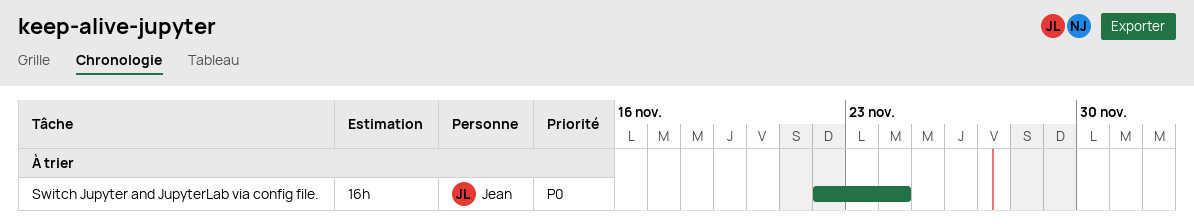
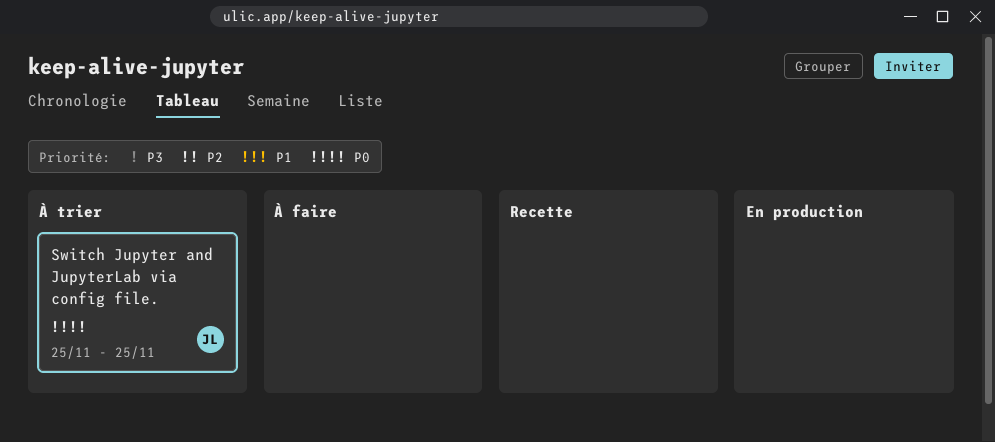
Switch Jupyter and JupyterLab via config file., start: Nov 22 -> Nov 25
Switch Jupyter and JupyterLab via config file., due: Nov 24 -> Nov 25

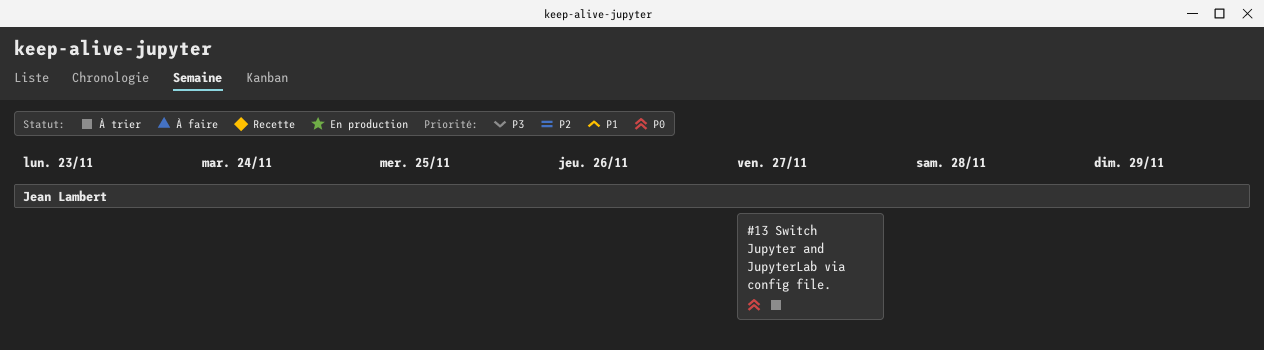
Switch Jupyter and JupyterLab via config file., due: Nov 25 -> Nov 27

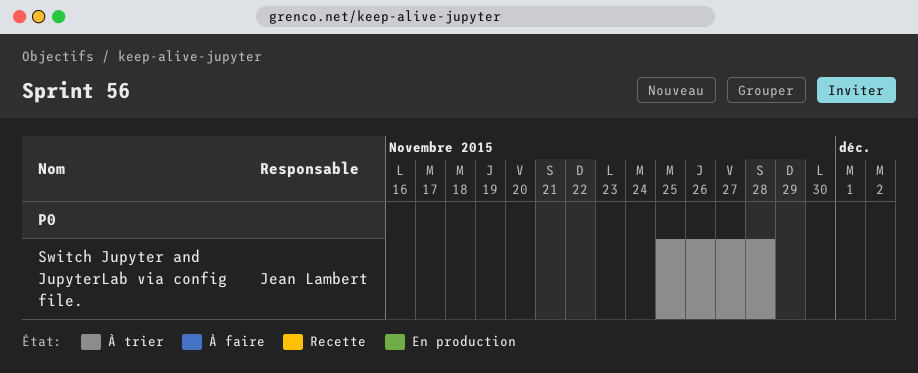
Switch Jupyter and JupyterLab via config file., due: Nov 27 -> Nov 28

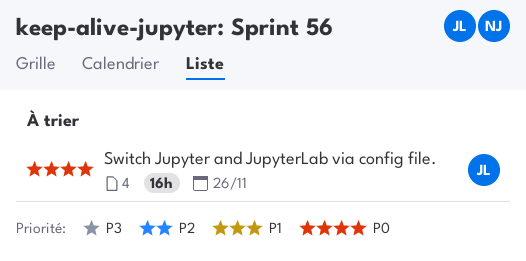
Switch Jupyter and JupyterLab via config file., due: Nov 28 -> Nov 26

